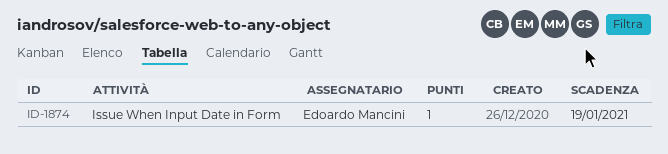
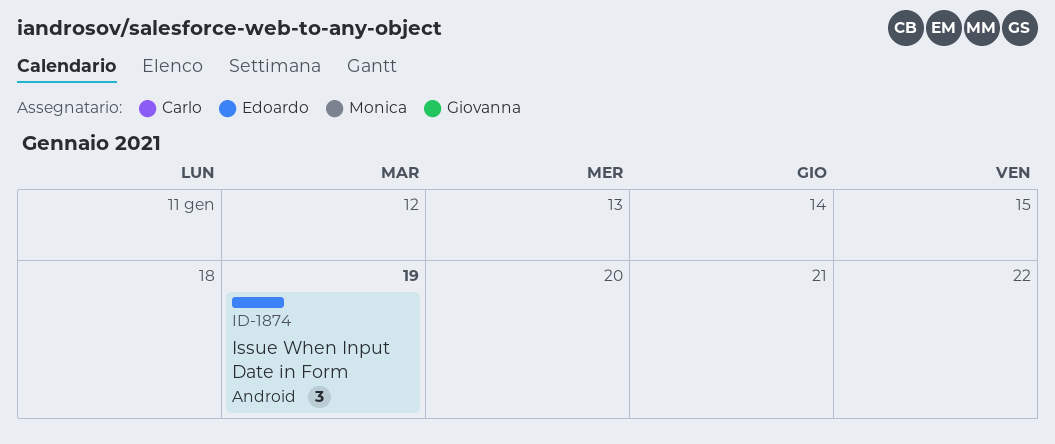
ID-1874, estimate: 1 -> 3

